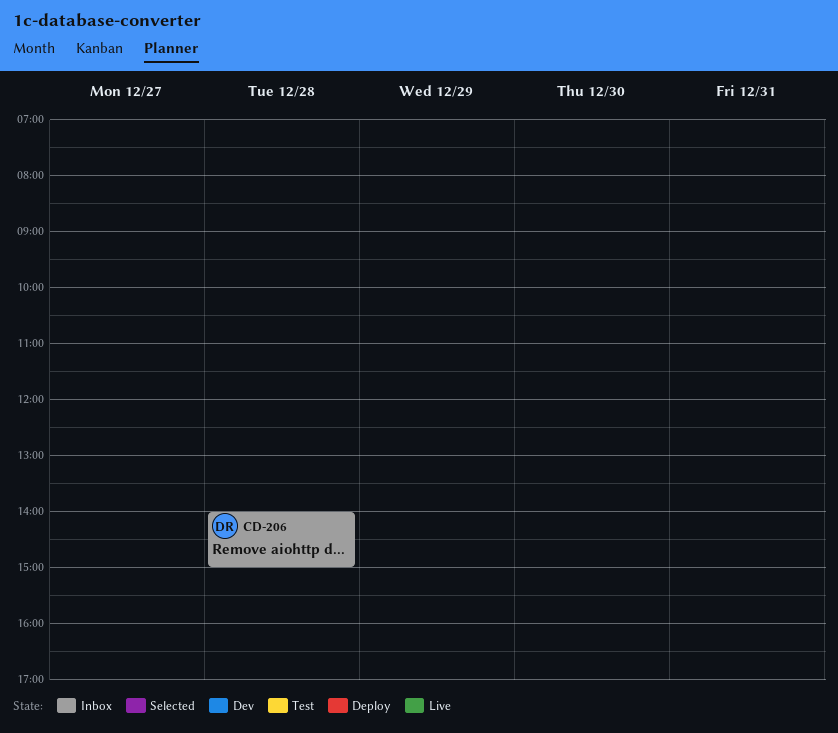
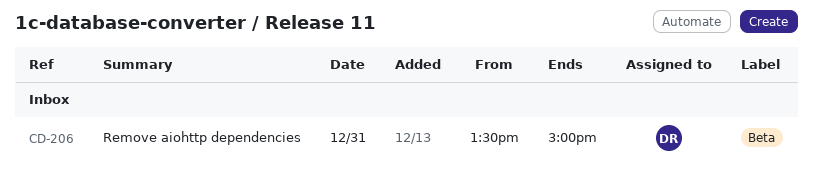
CD-206, day: Dec 28 -> Dec 31
CD-206, begins: 14:00 -> 13:30

